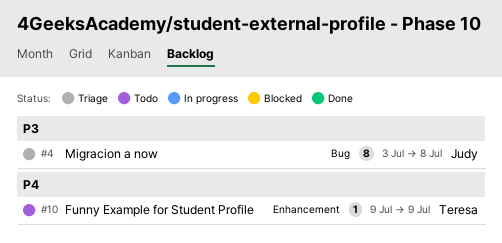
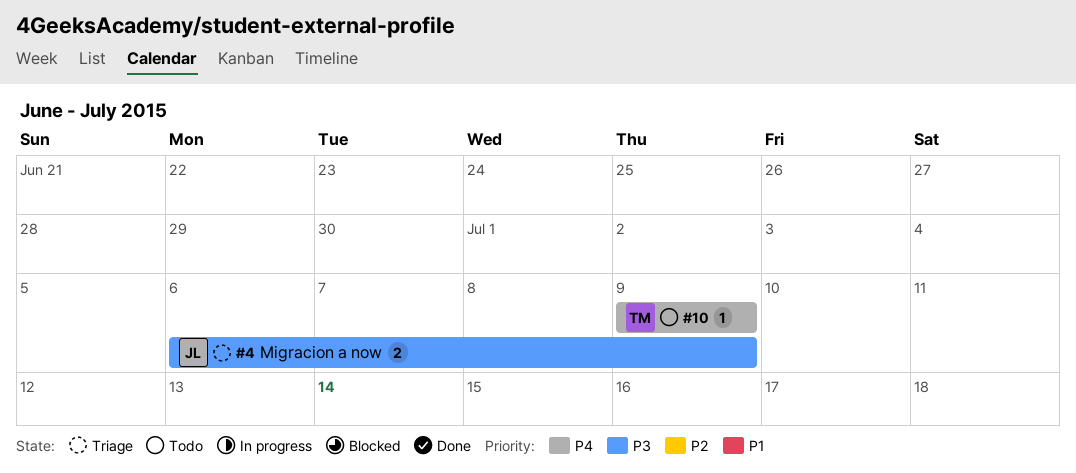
#4, estimate: 8 -> 2
#4, start: Jul 3 -> Jul 6
#4, due: Jul 8 -> Jul 9

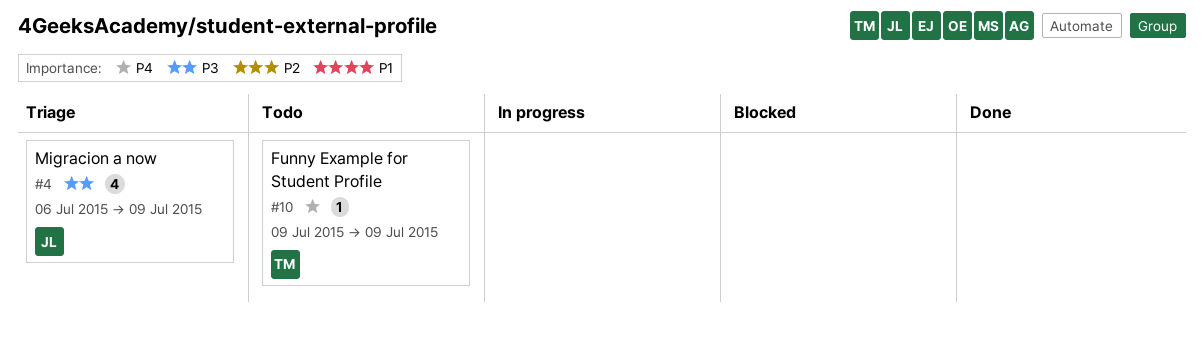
#4, estimate: 2 -> 4

